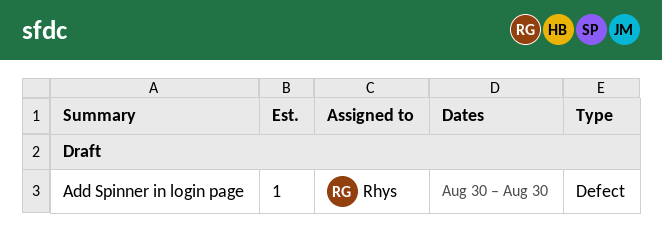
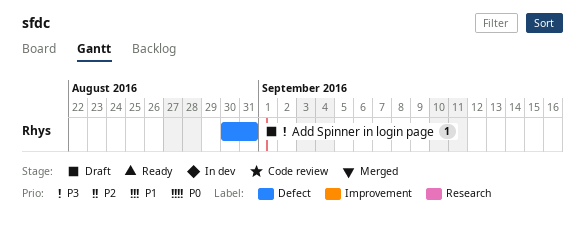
Add Spinner in login page, due: Aug 30 -> Aug 31

